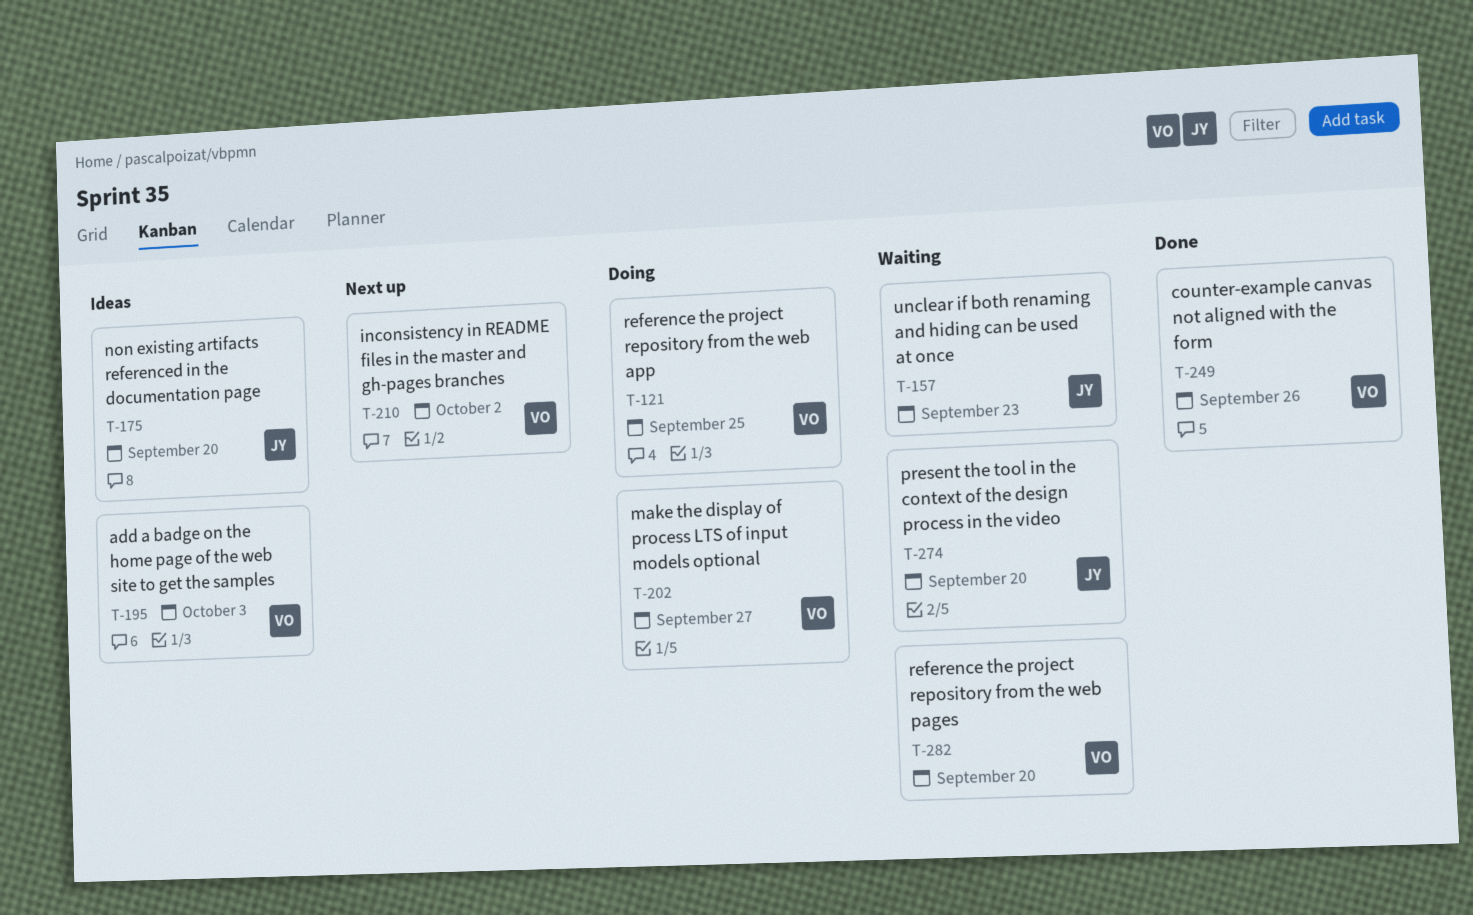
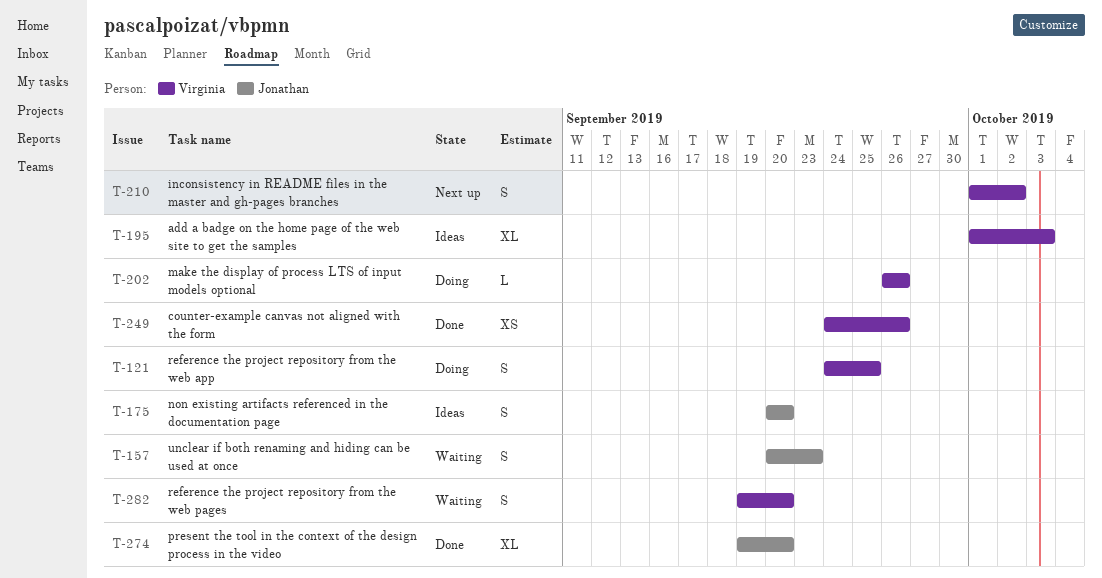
T-202, due: Sep 27 -> Sep 26
T-274, status: Waiting -> Done

